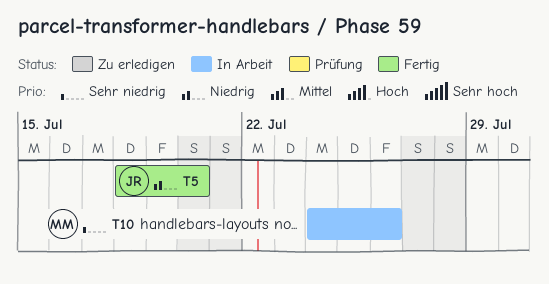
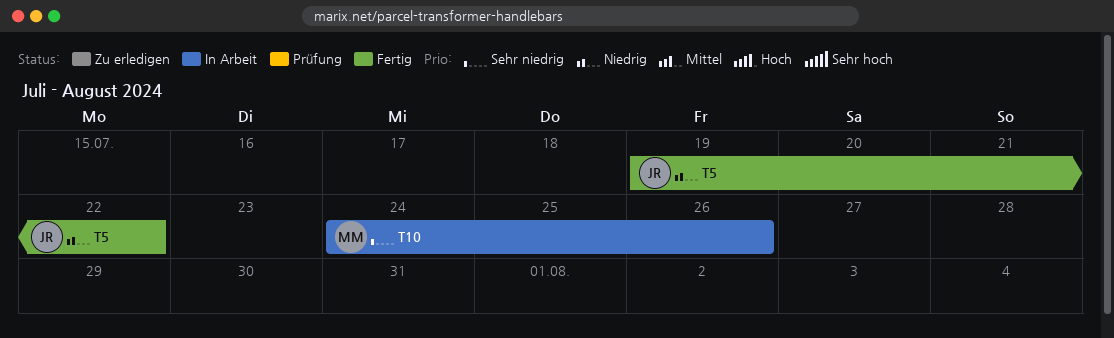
T5, start: Jul 18 -> Jul 19
T5, due: Jul 20 -> Jul 22

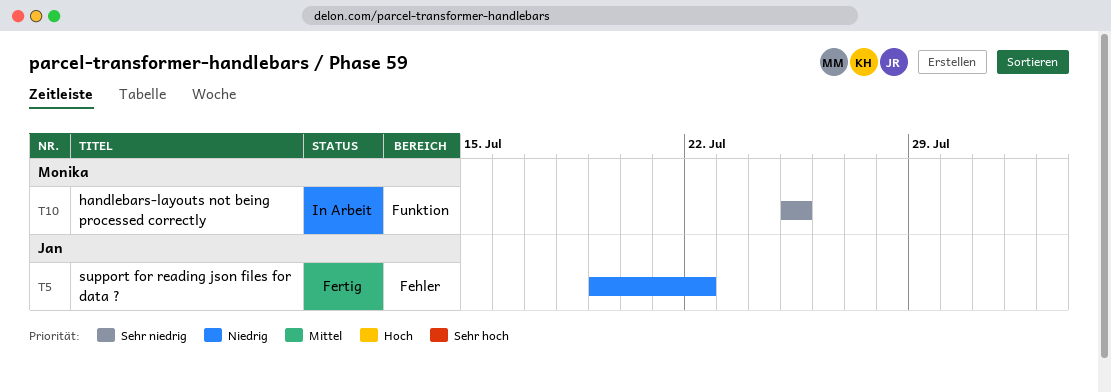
T10, start: Jul 24 -> Jul 25
T10, due: Jul 26 -> Jul 25

